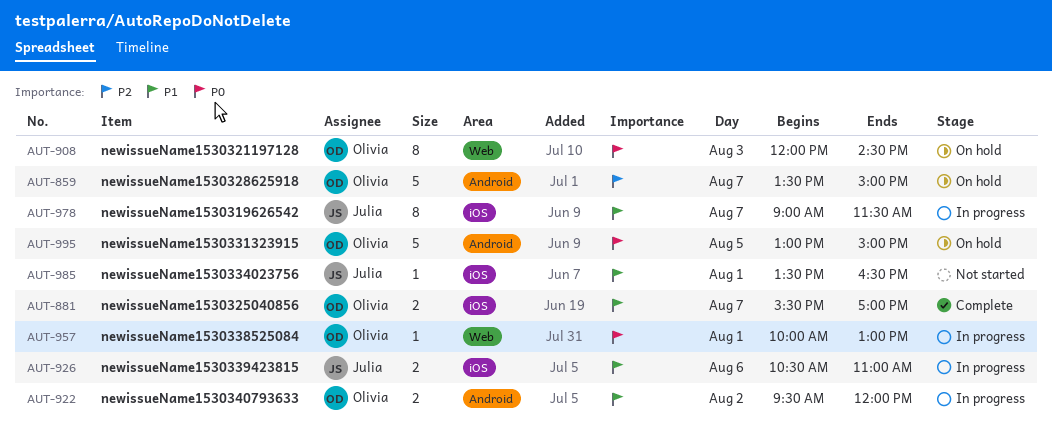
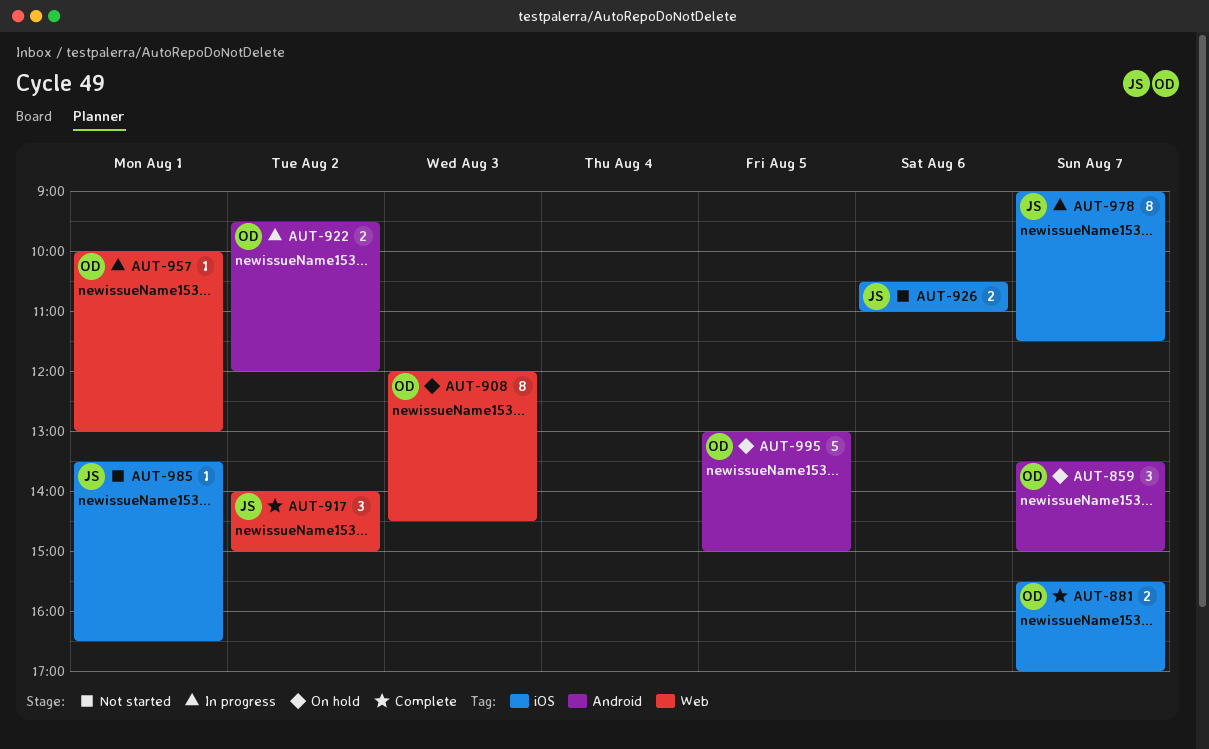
AUT-859, estimate: 5 -> 3
AUT-917: none -> present
AUT-926, status: In progress -> Not started

